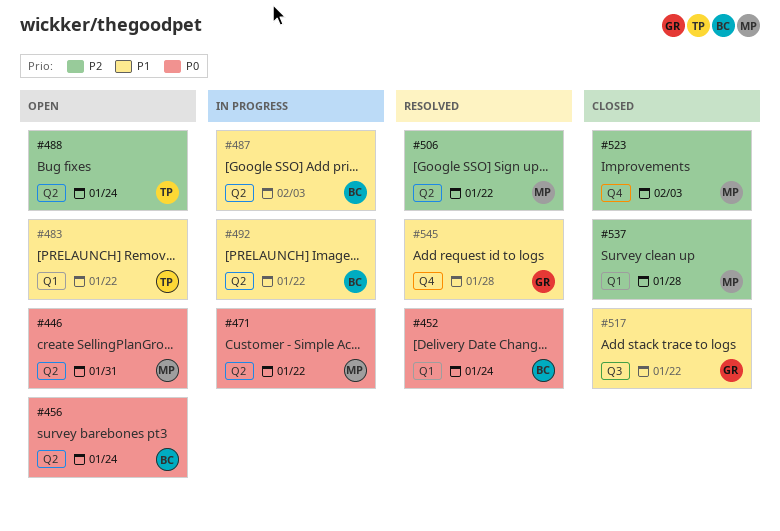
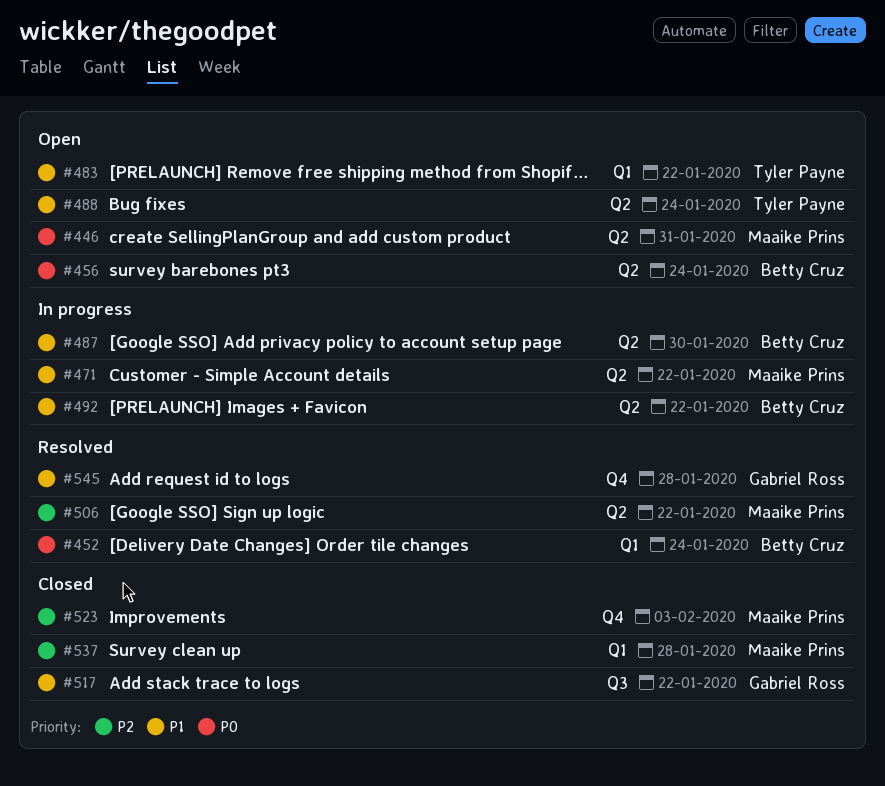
#471, priority: P0 -> P1
#487, due: Feb 3 -> Jan 30
#488, priority: P2 -> P1

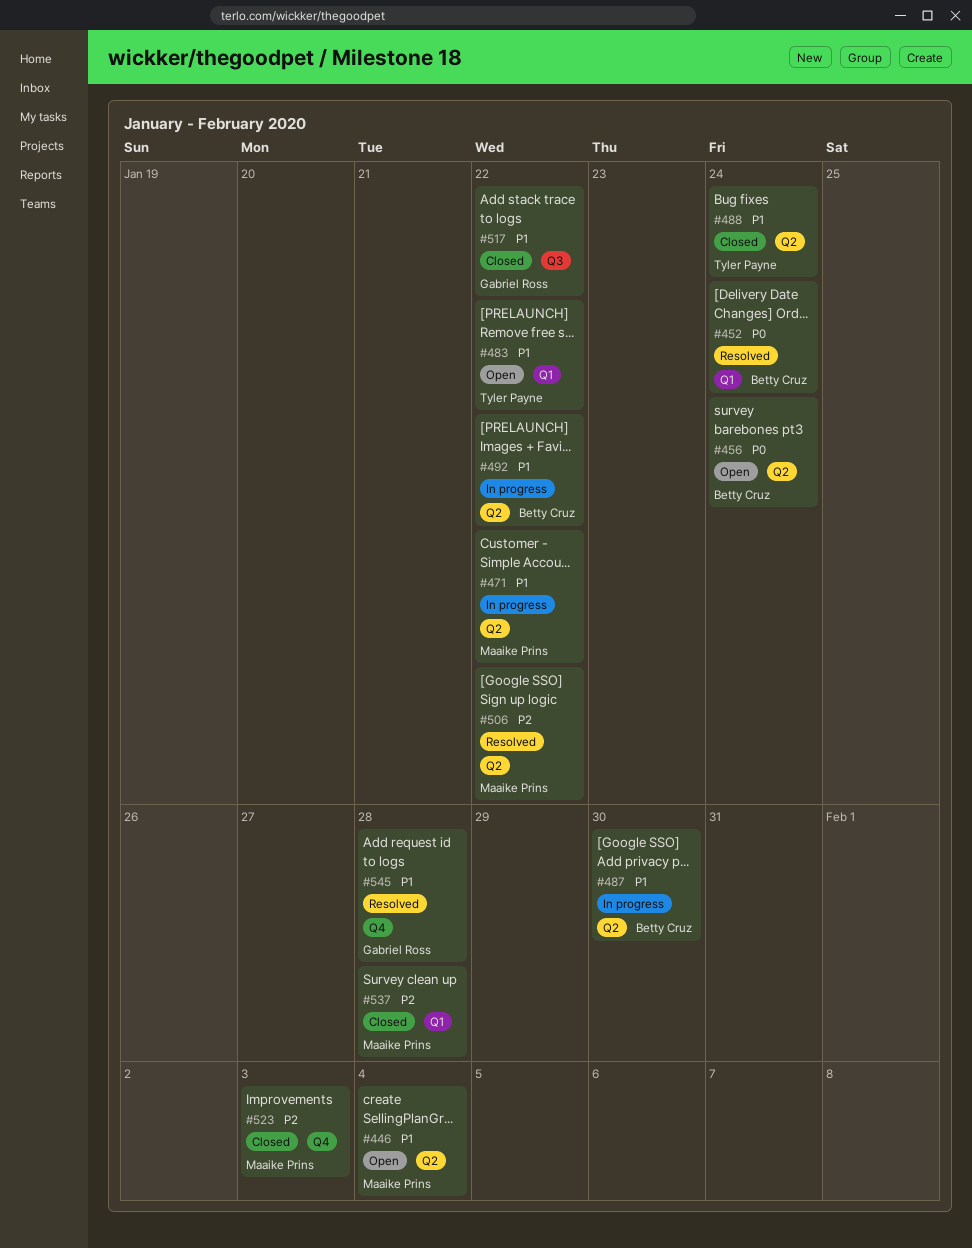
#446, priority: P0 -> P1
#446, due: Jan 31 -> Feb 4
#488, status: Open -> Closed

